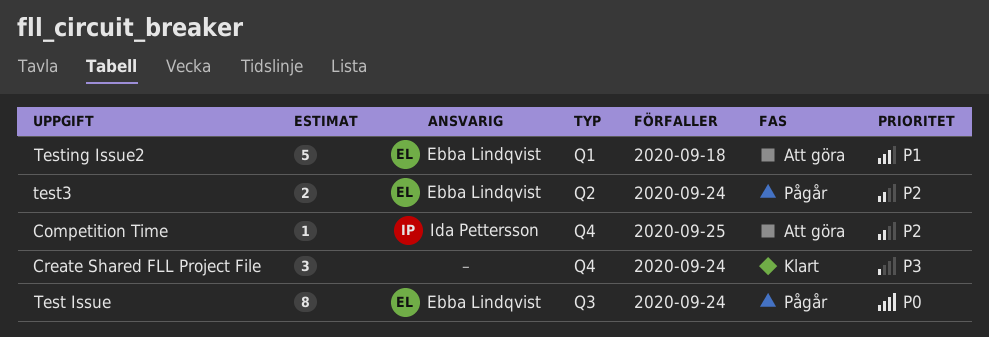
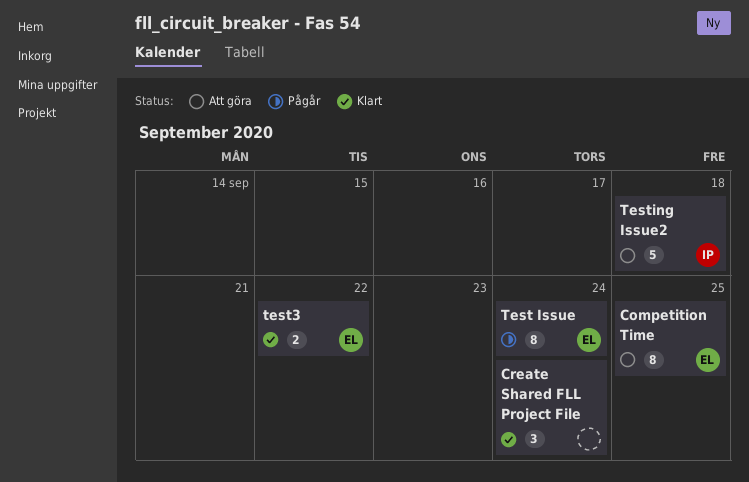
Competition Time, owner: Ida Pettersson -> Ebba Lindqvist
Competition Time, estimate: 1 -> 8
test3, status: Pågår -> Klart
test3, due: Sep 24 -> Sep 22
Testing Issue2, owner: Ebba Lindqvist -> Ida Pettersson

